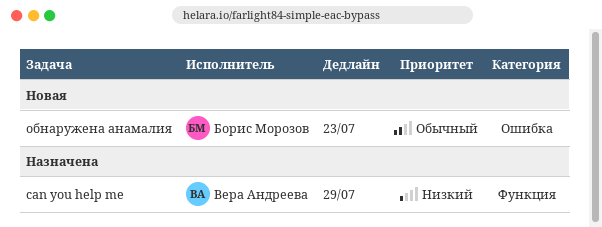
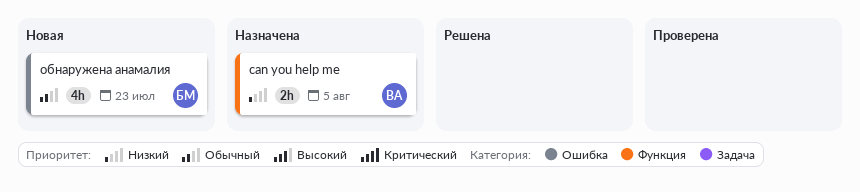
can you help me, due: Jul 29 -> Aug 5

